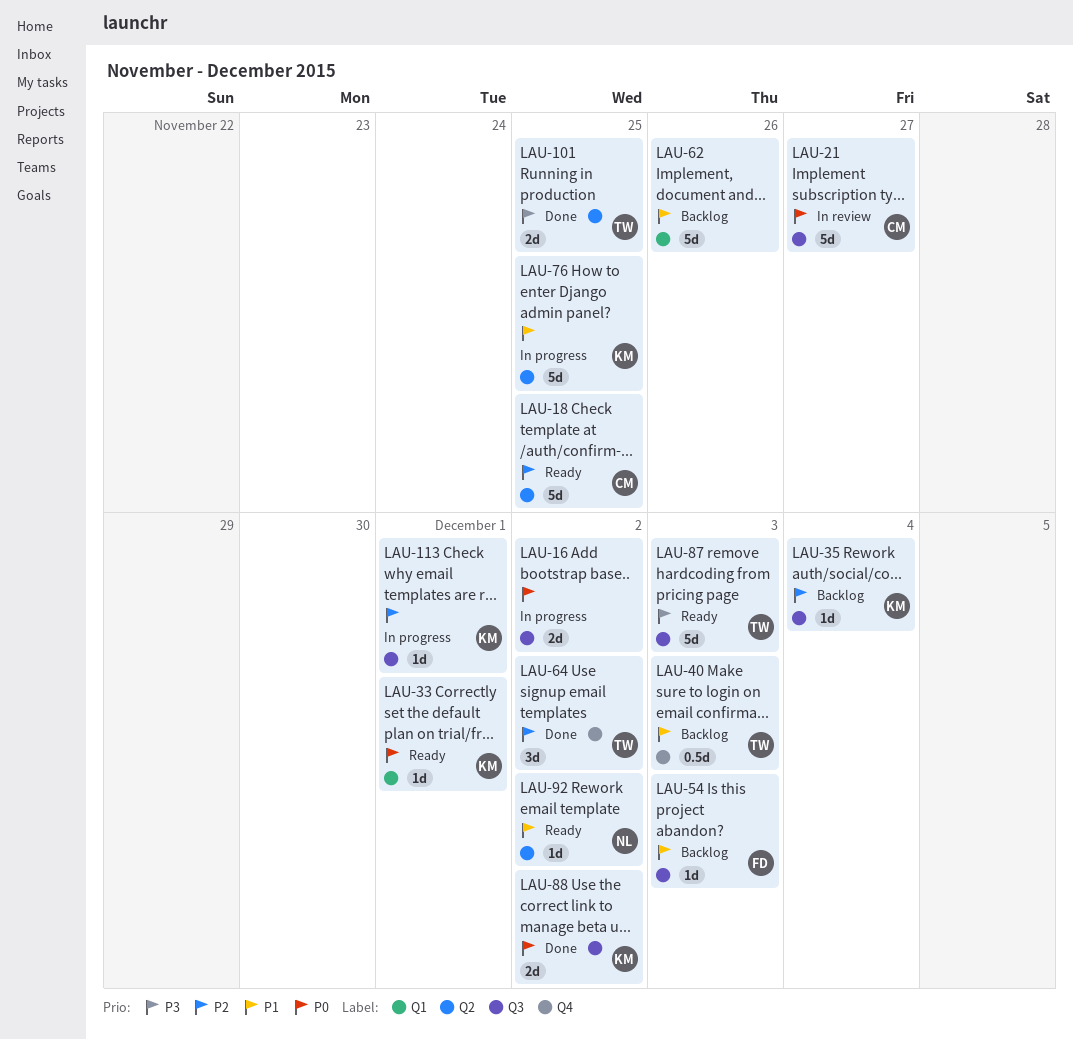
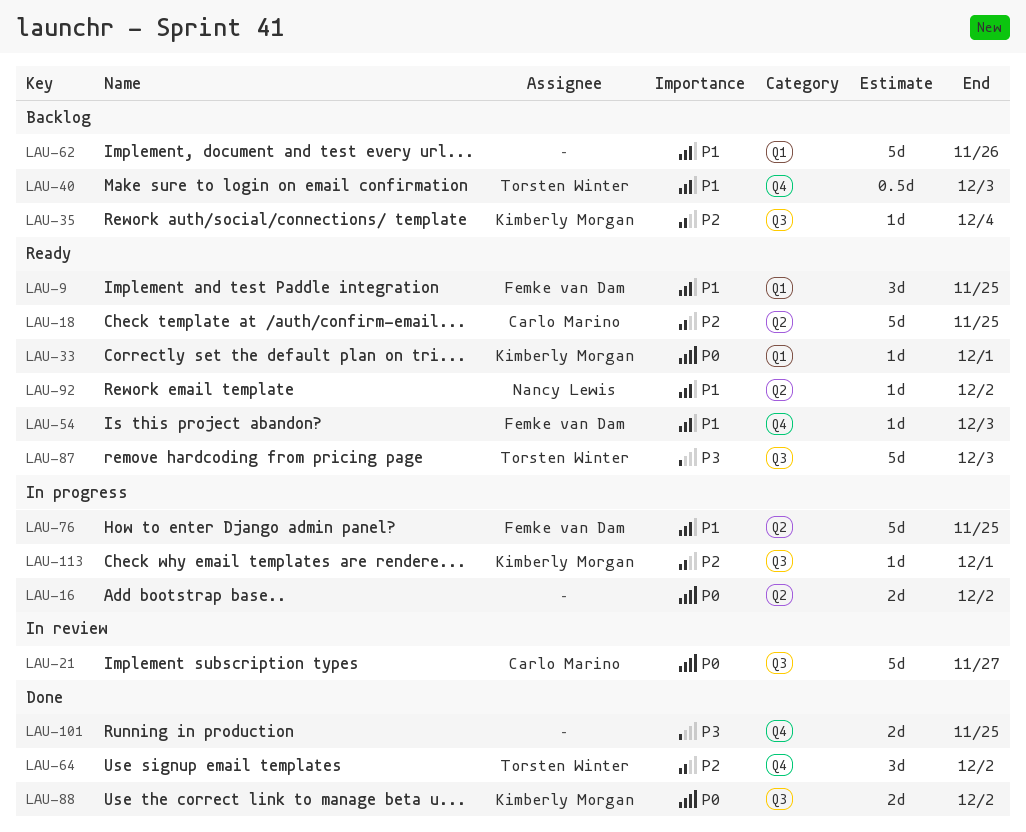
LAU-9: none -> present
LAU-16, label: Q3 -> Q2
LAU-54, status: Backlog -> Ready
LAU-54, label: Q3 -> Q4
LAU-76, owner: Kimberly Morgan -> Femke van Dam
LAU-101, owner: Torsten Winter -> none
LAU-101, label: Q2 -> Q4

